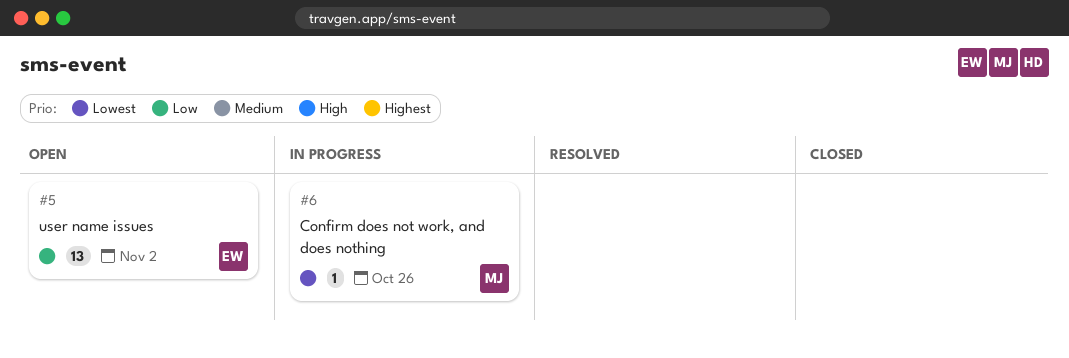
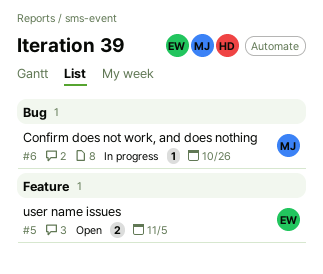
#5, estimate: 13 -> 2
#5, due: Nov 2 -> Nov 5

